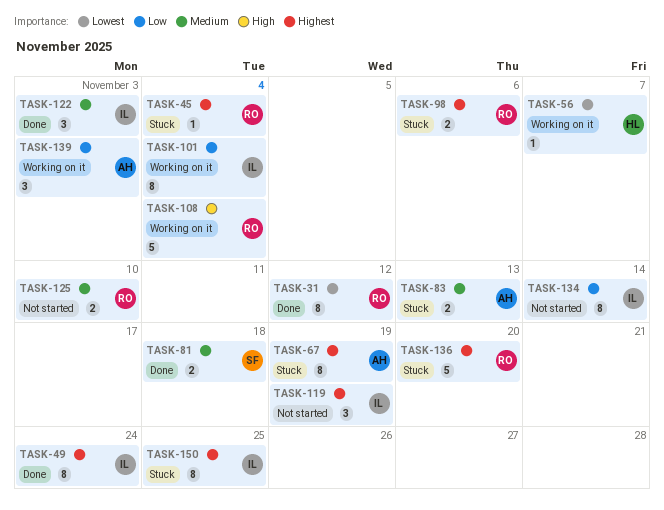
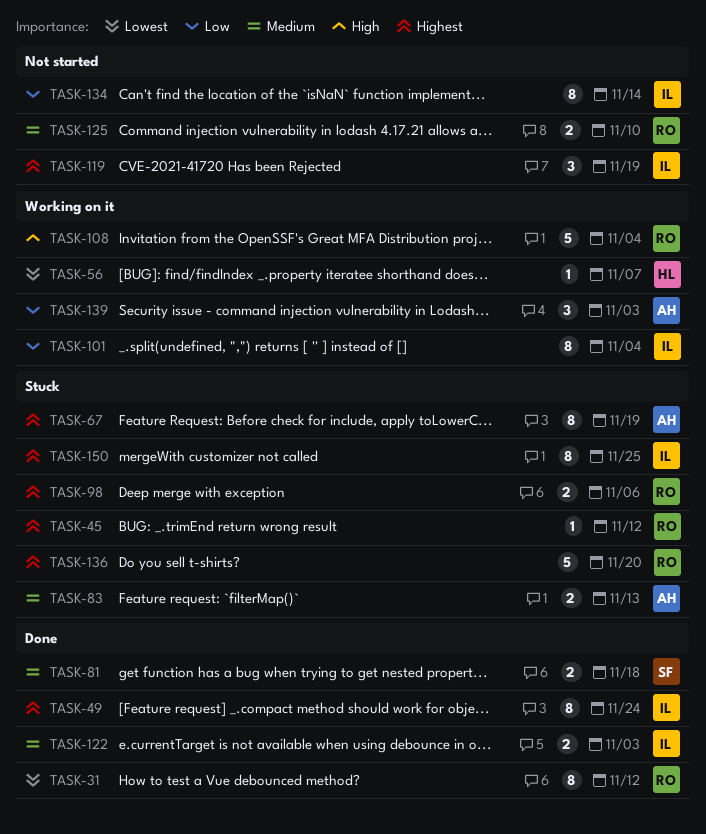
TASK-45, due: Nov 4 -> Nov 12
TASK-122, estimate: 3 -> 2

